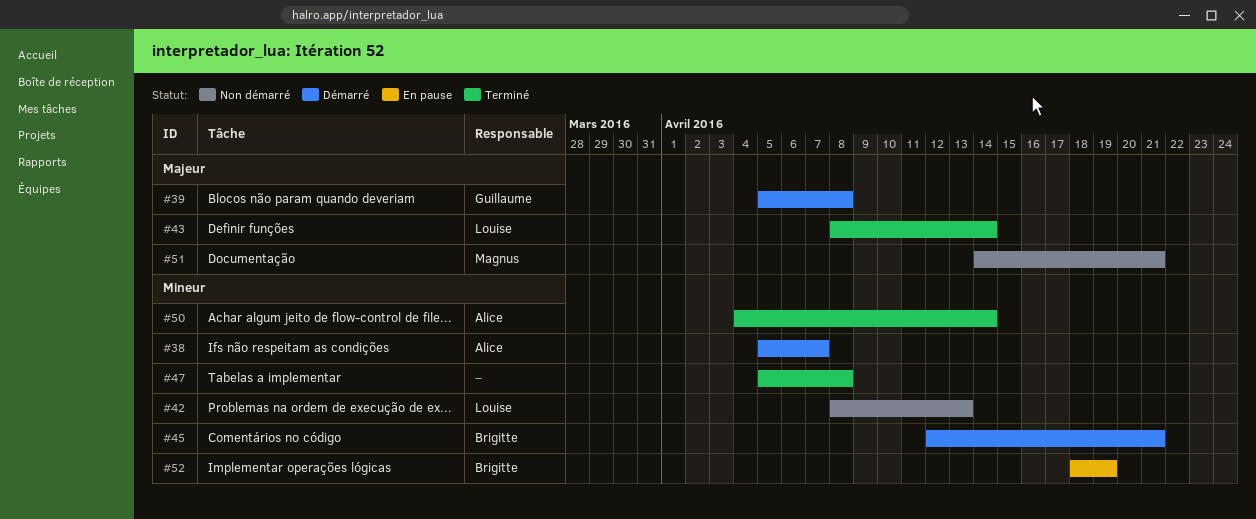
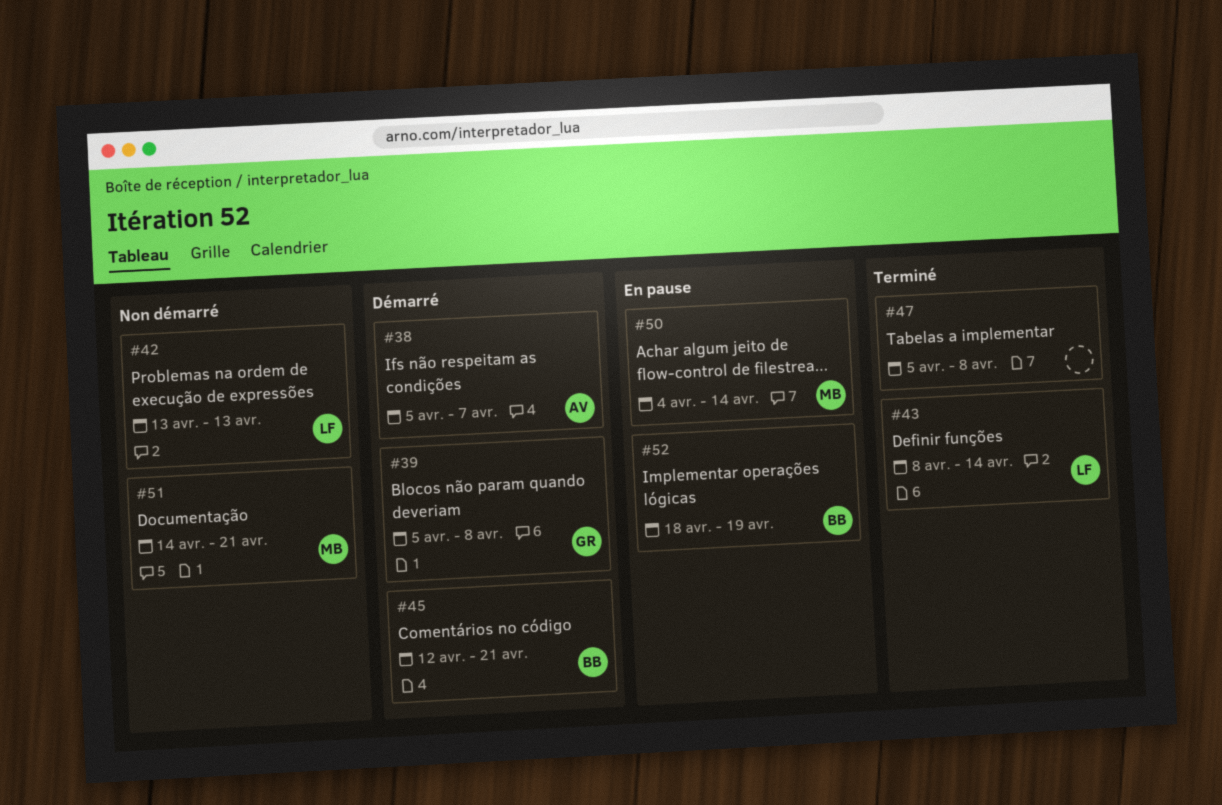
#42, start: Apr 8 -> Apr 13
#50, status: Terminé -> En pause
#50, owner: Alice -> Magnus

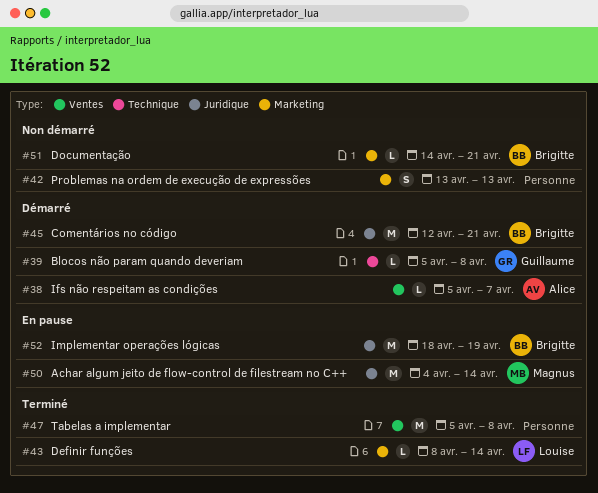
#42, owner: Louise -> none
#51, owner: Magnus -> Brigitte

